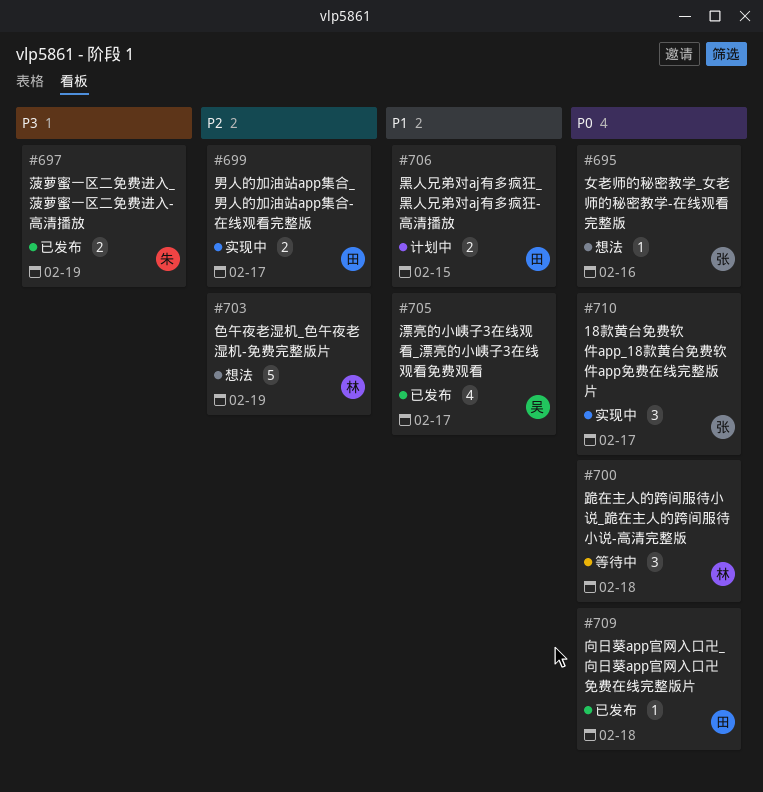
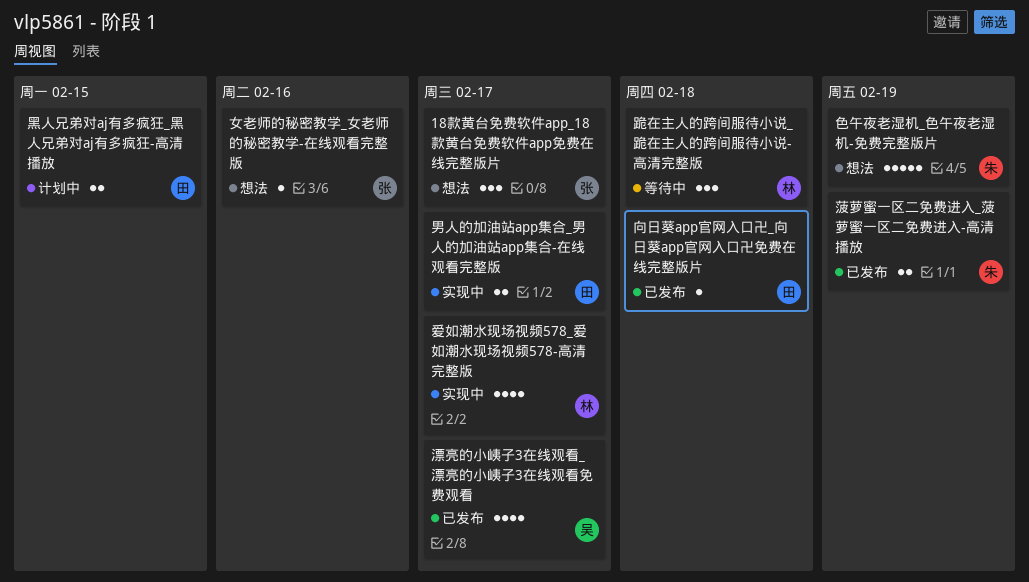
18款黄台免费软件app_18款黄台免费软件app免费在线完整版片, status: 实现中 -> 想法
爱如潮水现场视频578_爱如潮水现场视频578-高清完整版: none -> present
色午夜老湿机_色午夜老湿机-免费完整版片, owner: 林 -> 朱

